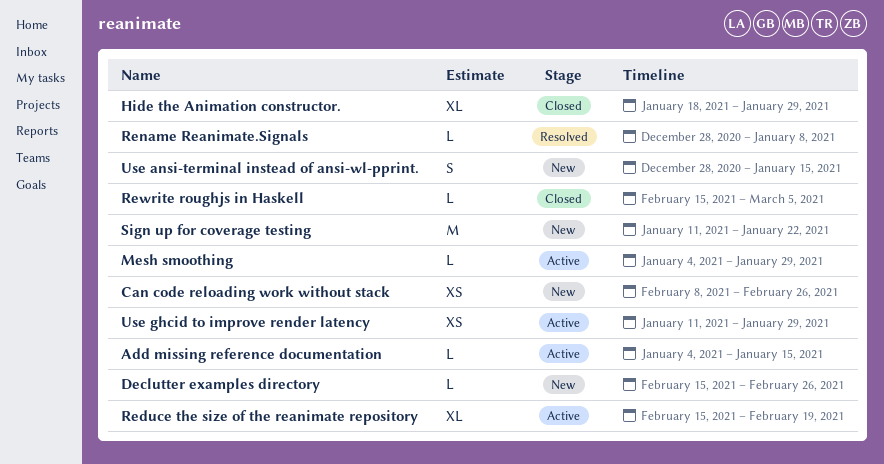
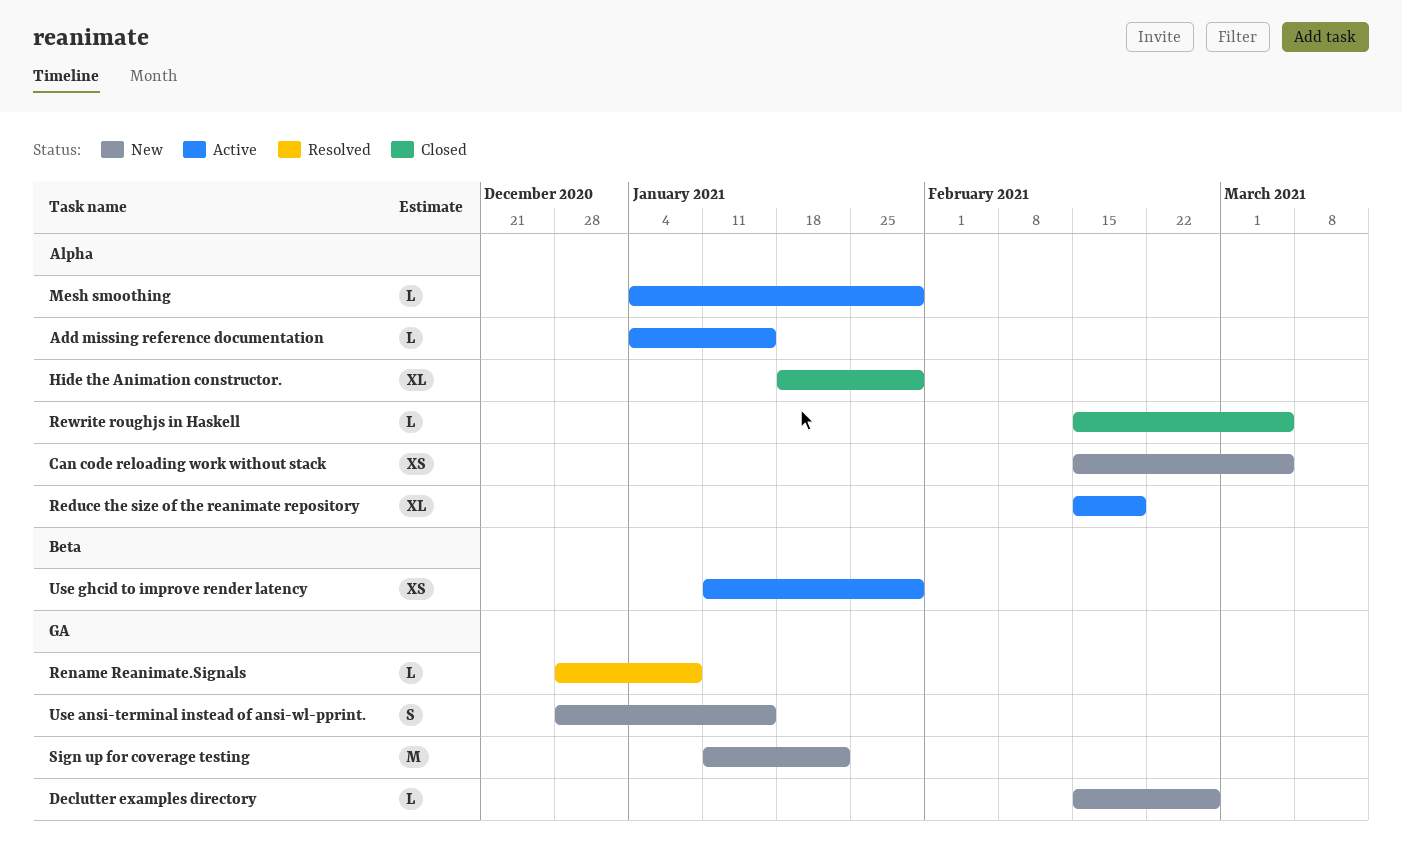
Can code reloading work without stack, start: Feb 8 -> Feb 15
Can code reloading work without stack, due: Feb 26 -> Mar 5

